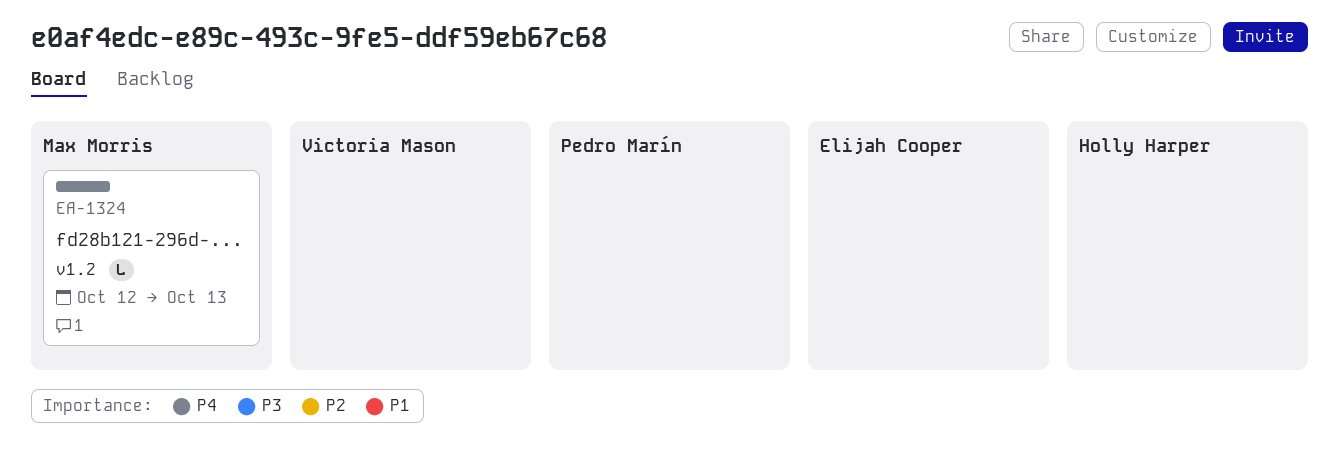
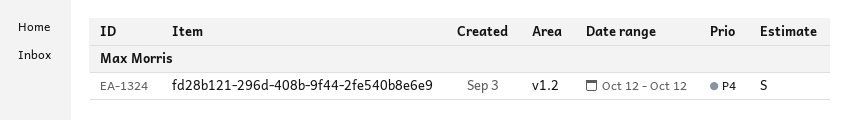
EA-1324, estimate: L -> S
EA-1324, due: Oct 13 -> Oct 12

